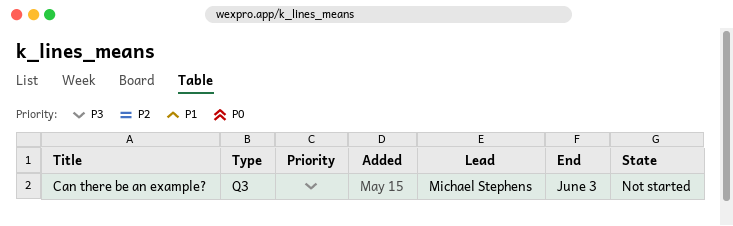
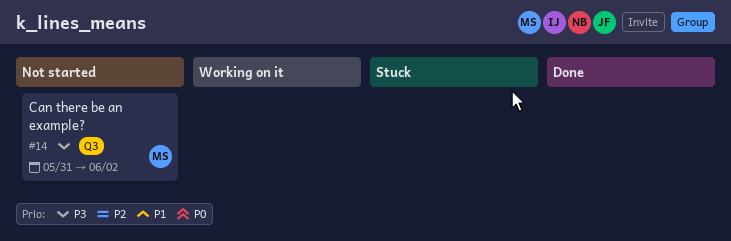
Can there be an example?, due: Jun 3 -> Jun 2

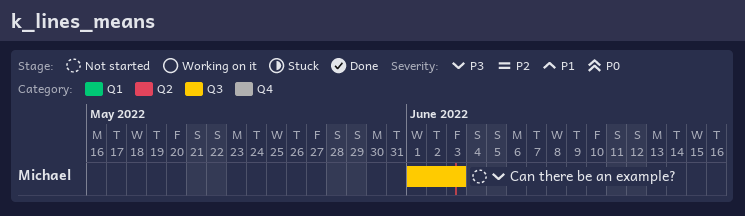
Can there be an example?, start: May 31 -> Jun 1
Can there be an example?, due: Jun 2 -> Jun 3

